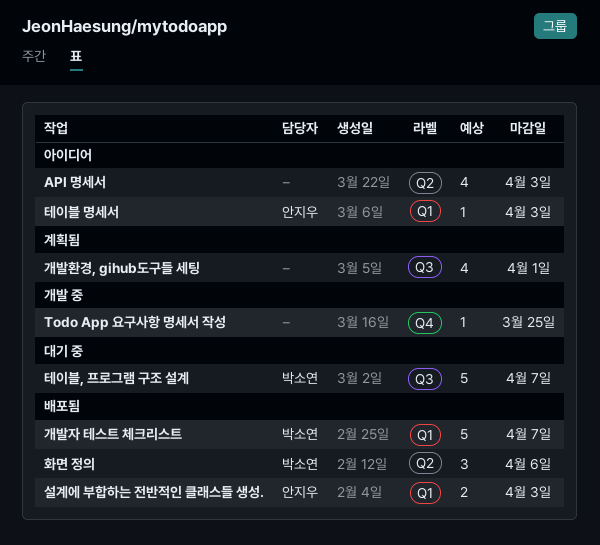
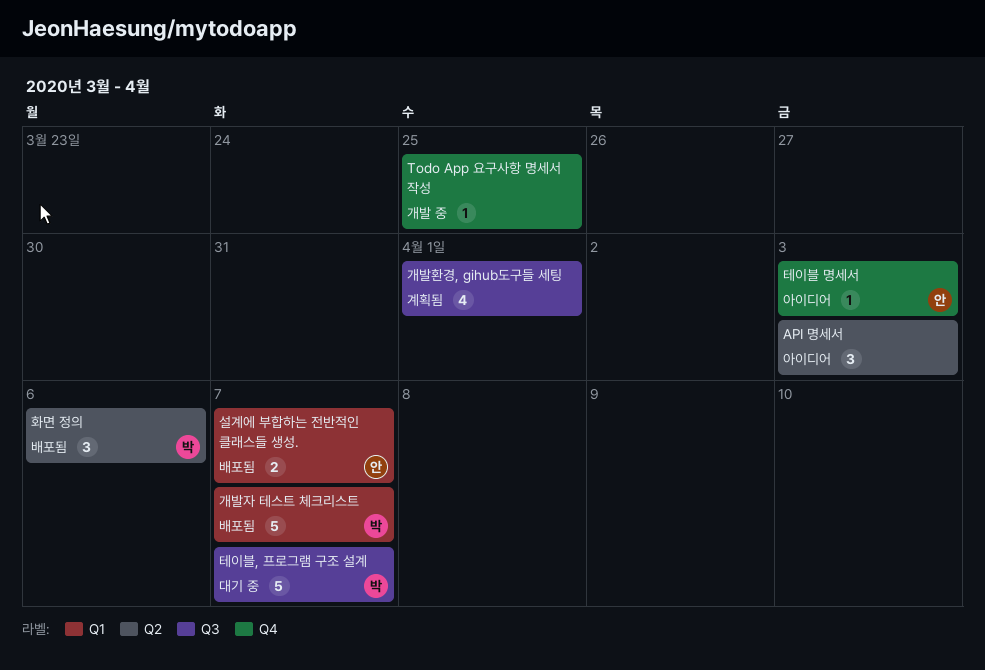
API 명세서, estimate: 4 -> 3
설계에 부합하는 전반적인 클래스들 생성., due: Apr 3 -> Apr 7
테이블 명세서, label: Q1 -> Q4

